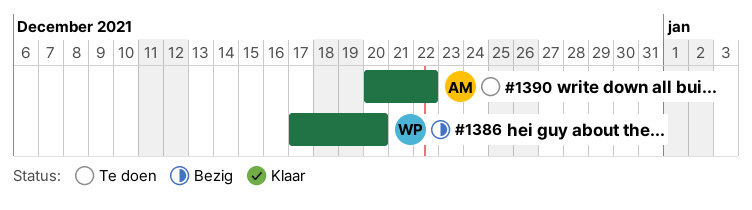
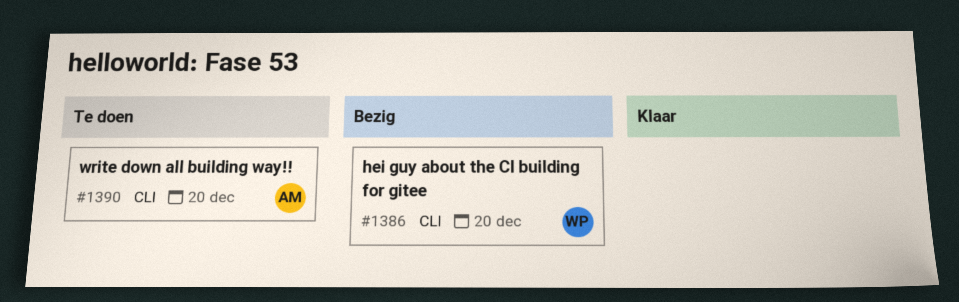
#1390, due: Dec 22 -> Dec 20

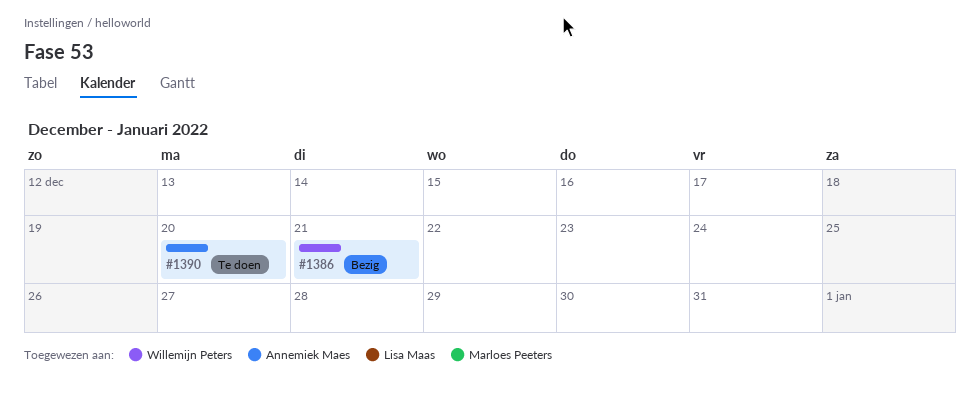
#1386, due: Dec 20 -> Dec 21

